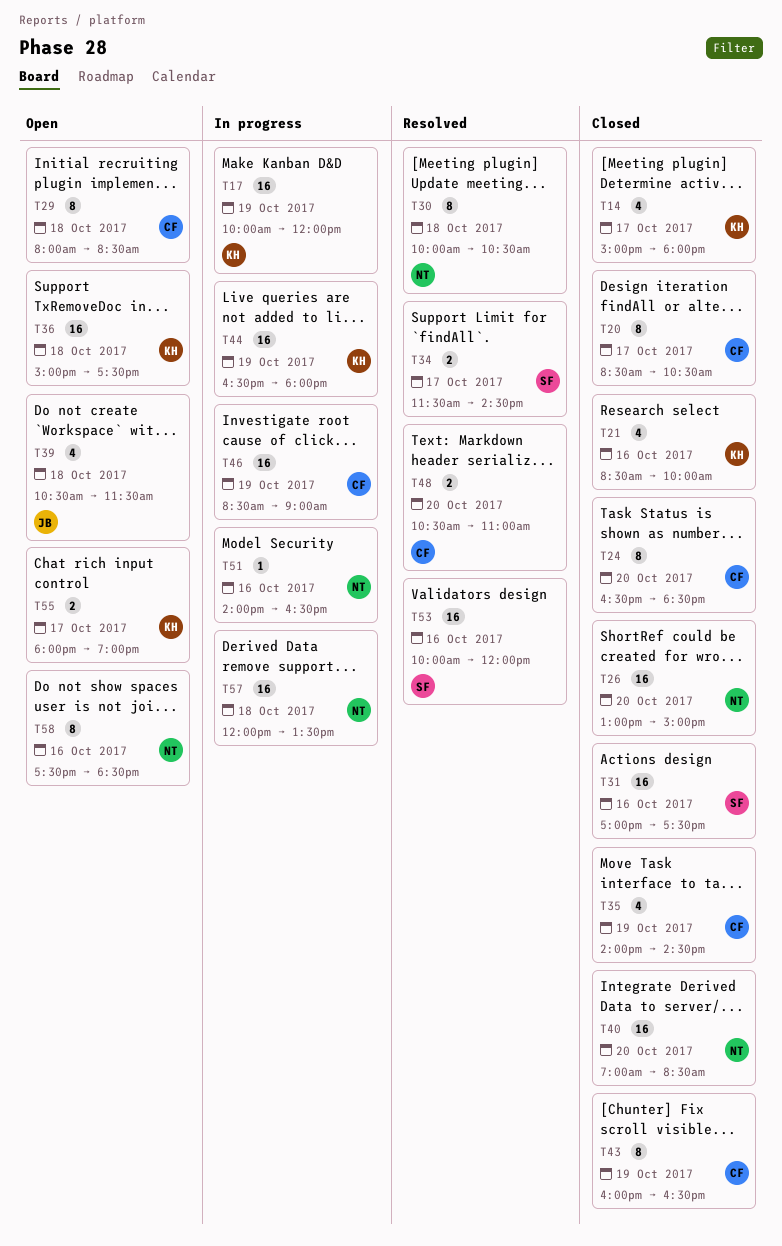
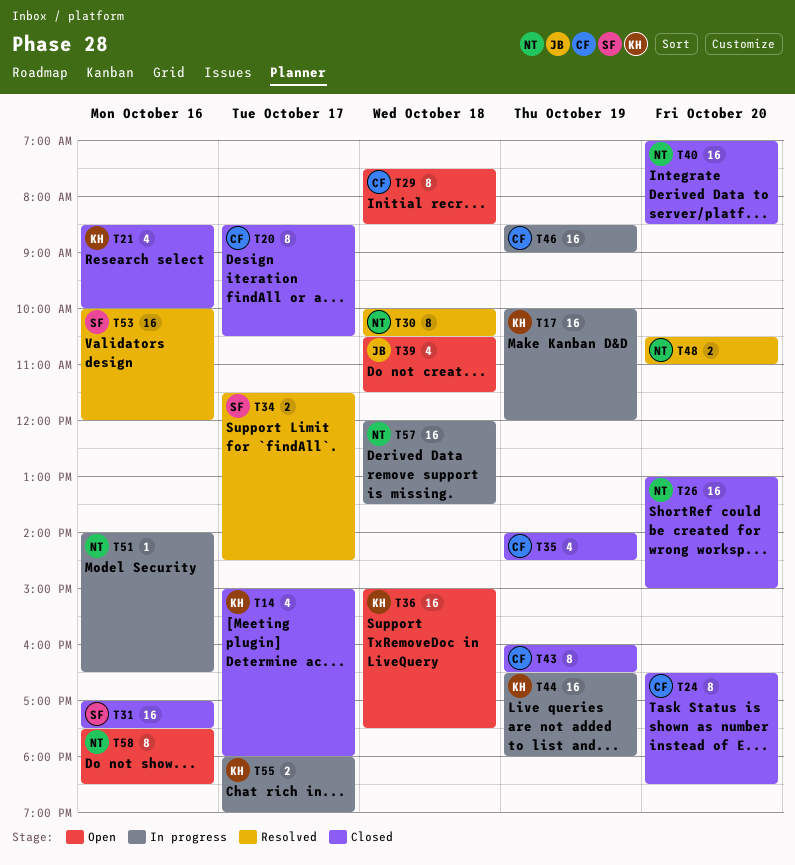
T29, begins: 08:00 -> 07:30
T48, owner: CF -> NT
T55, status: Open -> In progress

